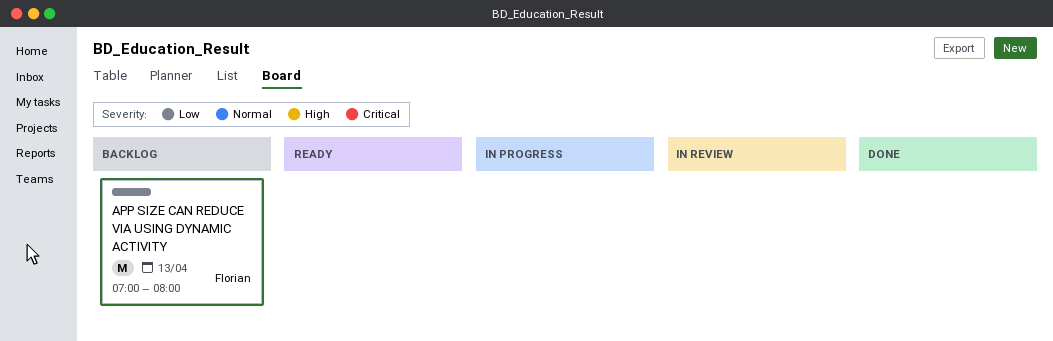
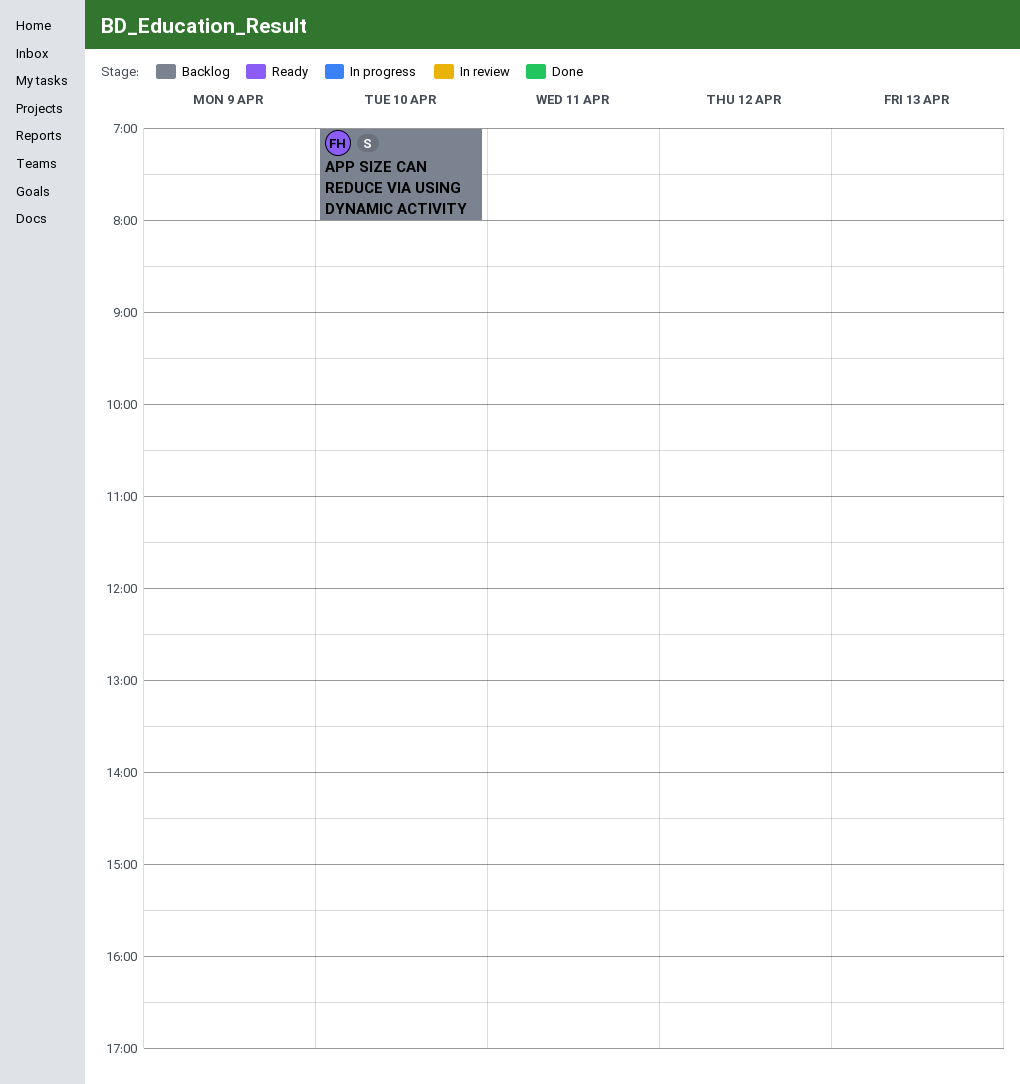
APP SIZE CAN REDUCE VIA USING DYNAMIC ACTIVITY, estimate: M -> S
APP SIZE CAN REDUCE VIA USING DYNAMIC ACTIVITY, day: Apr 13 -> Apr 10

